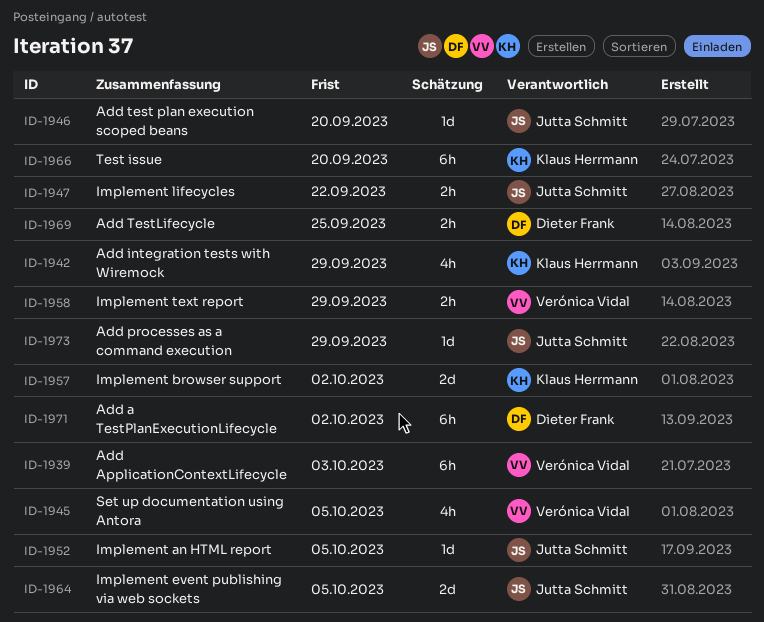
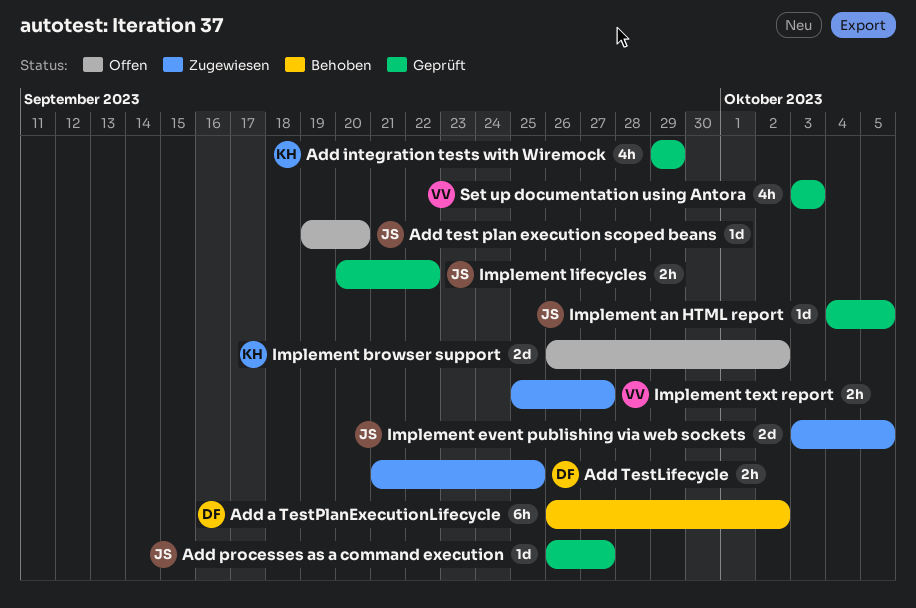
Add ApplicationContextLifecycle: present -> none
Add processes as a command execution, due: Sep 29 -> Sep 27
Implement text report, due: Sep 29 -> Sep 27
Set up documentation using Antora, due: Oct 5 -> Oct 3
Test issue: present -> none

